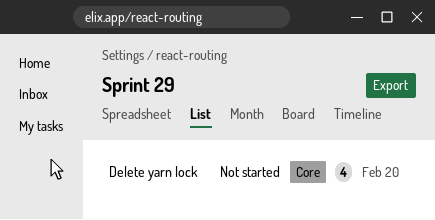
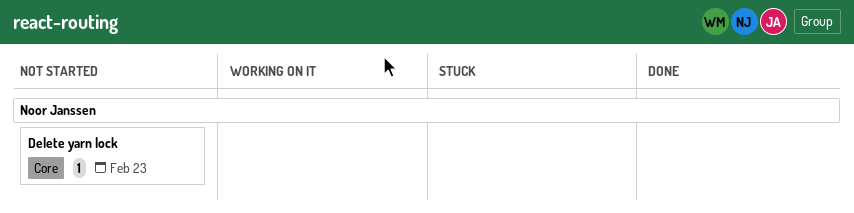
Delete yarn lock, estimate: 4 -> 1
Delete yarn lock, due: Feb 20 -> Feb 23

